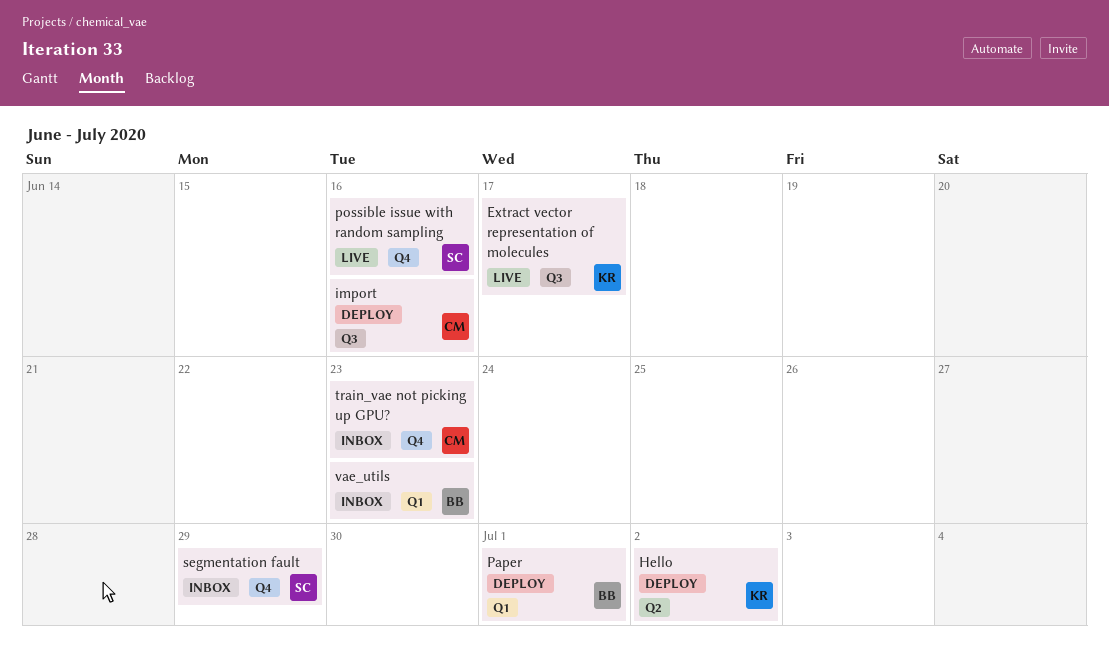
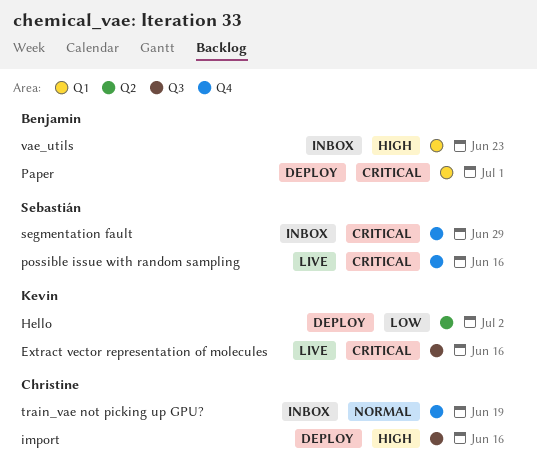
Extract vector representation of molecules, due: Jun 17 -> Jun 16
train_vae not picking up GPU?, due: Jun 23 -> Jun 19

